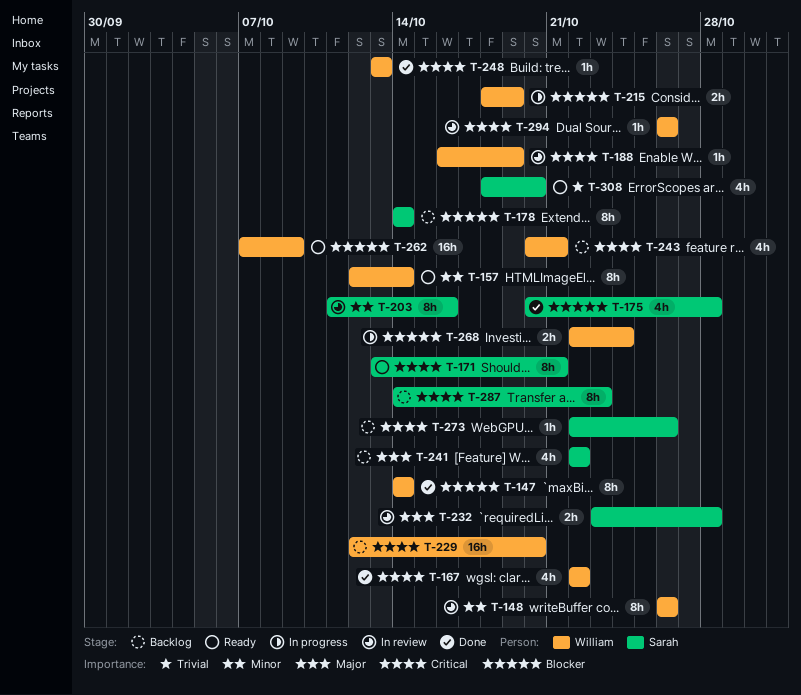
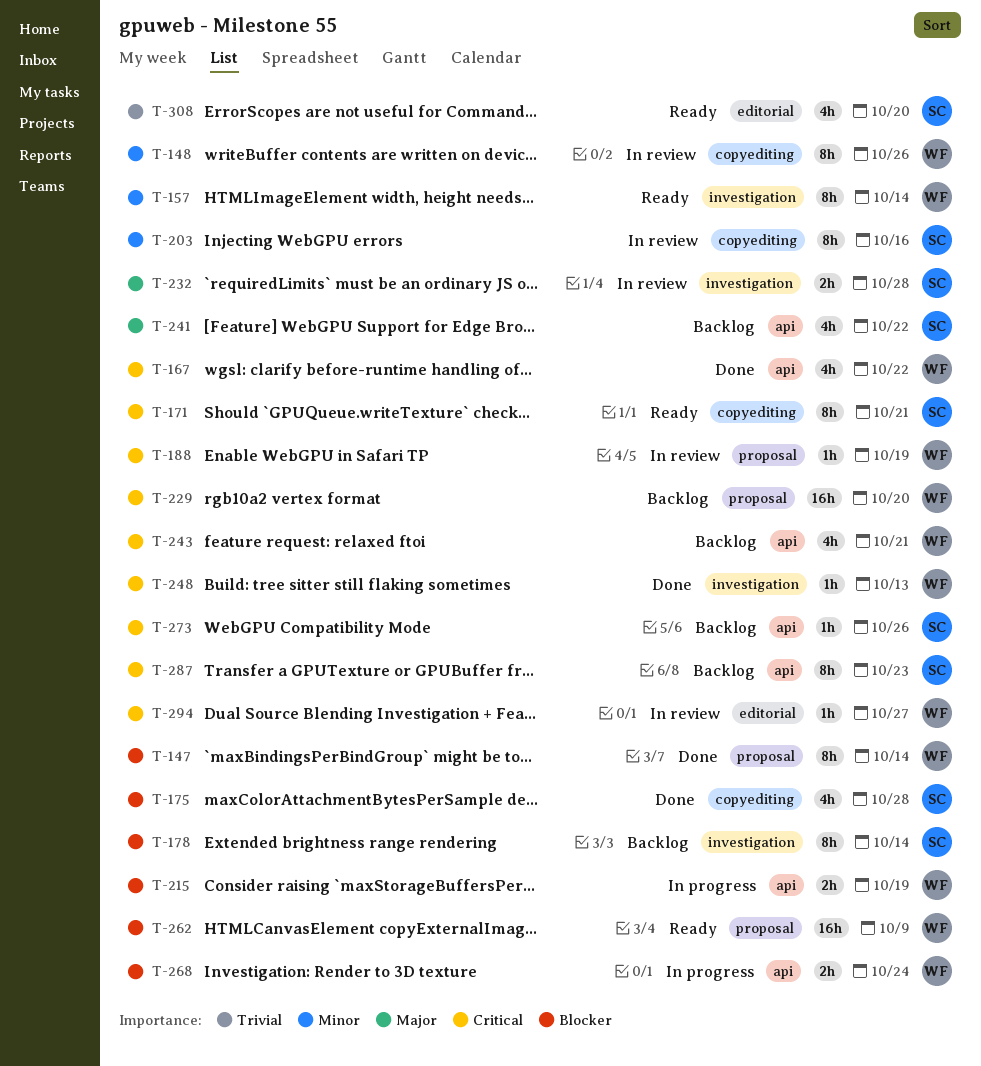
T-294, due: Oct 26 -> Oct 27

